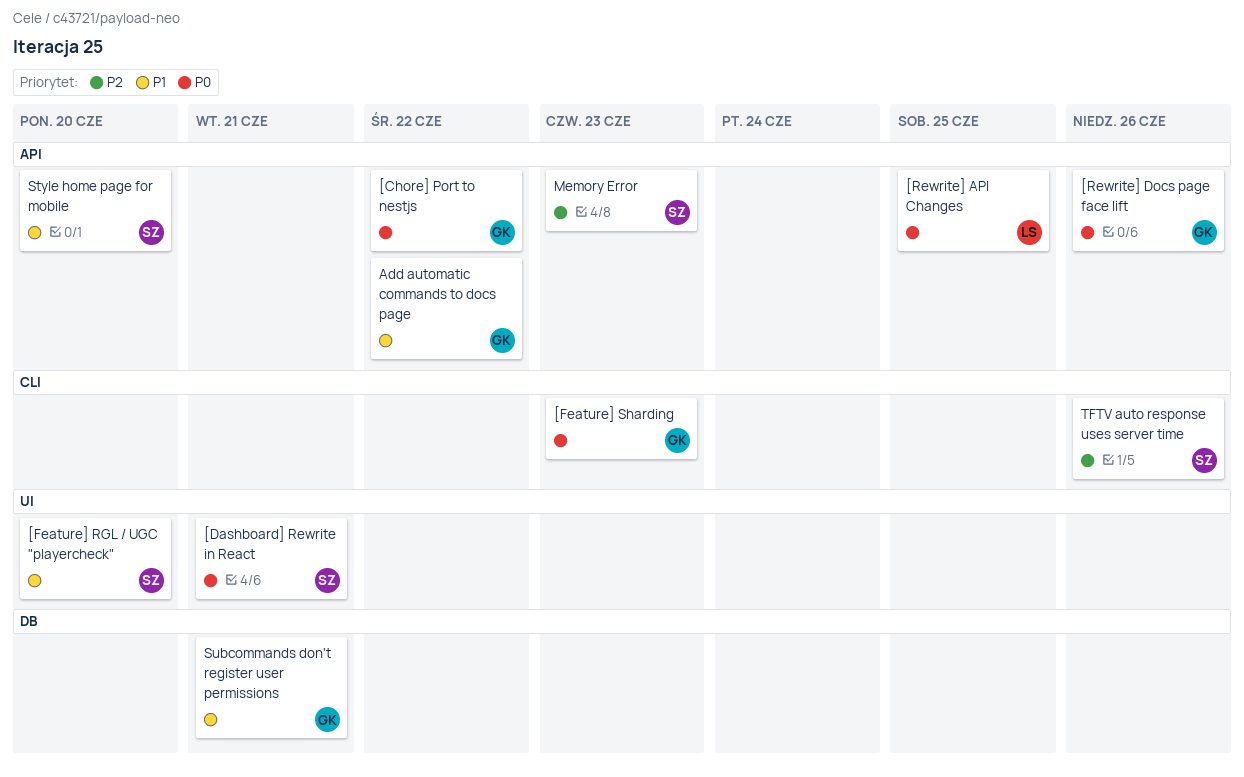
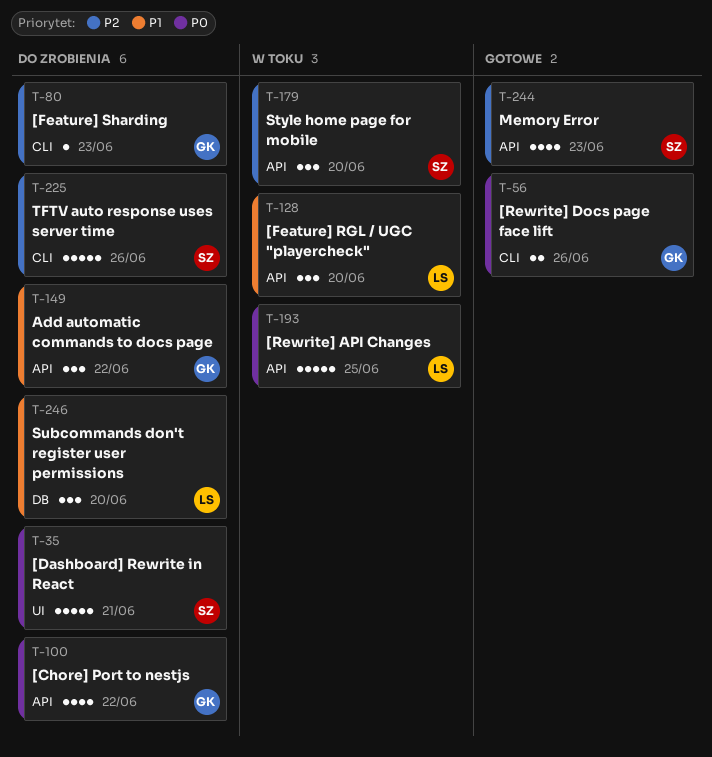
[Feature] RGL / UGC "playercheck", owner: SZ -> LS
[Feature] RGL / UGC "playercheck", label: UI -> API
[Feature] Sharding, priority: P0 -> P2
[Rewrite] Docs page face lift, label: API -> CLI
Style home page for mobile, priority: P1 -> P2
Subcommands don't register user permissions, owner: GK -> LS
Subcommands don't register user permissions, due: Jun 21 -> Jun 20

